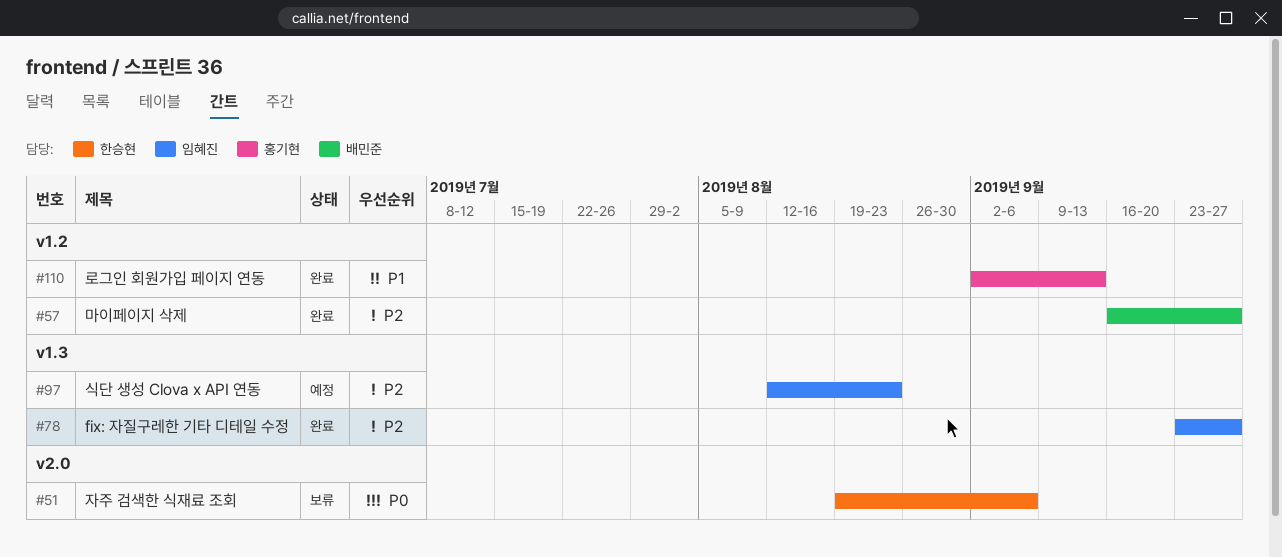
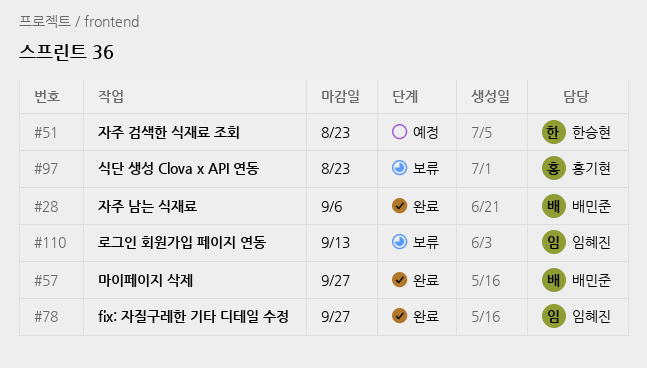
#28: none -> present
#51, status: 보류 -> 예정
#51, due: Sep 6 -> Aug 23
#97, status: 예정 -> 보류
#97, owner: 임혜진 -> 홍기현
#110, status: 완료 -> 보류
#110, owner: 홍기현 -> 임혜진

